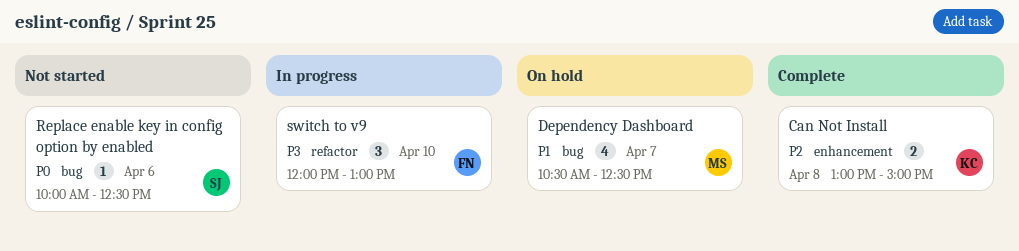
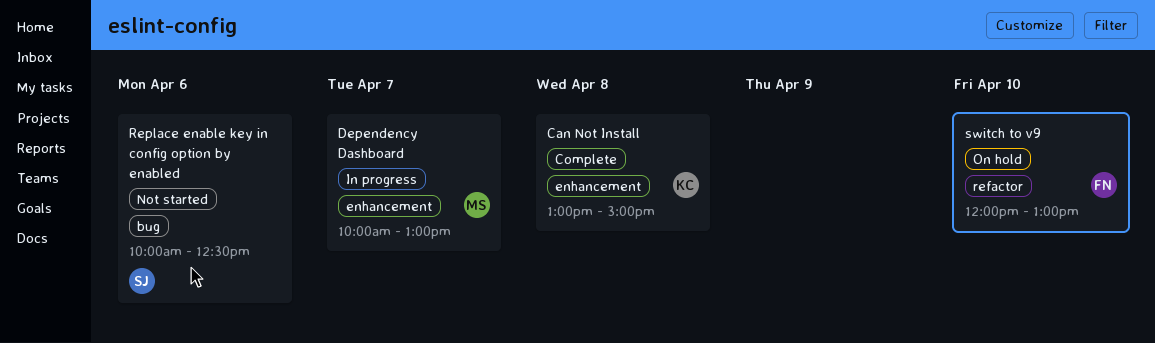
Dependency Dashboard, status: On hold -> In progress
Dependency Dashboard, label: bug -> enhancement
Dependency Dashboard, begins: 10:30 -> 10:00
Dependency Dashboard, ends: 12:30 -> 13:00
switch to v9, status: In progress -> On hold

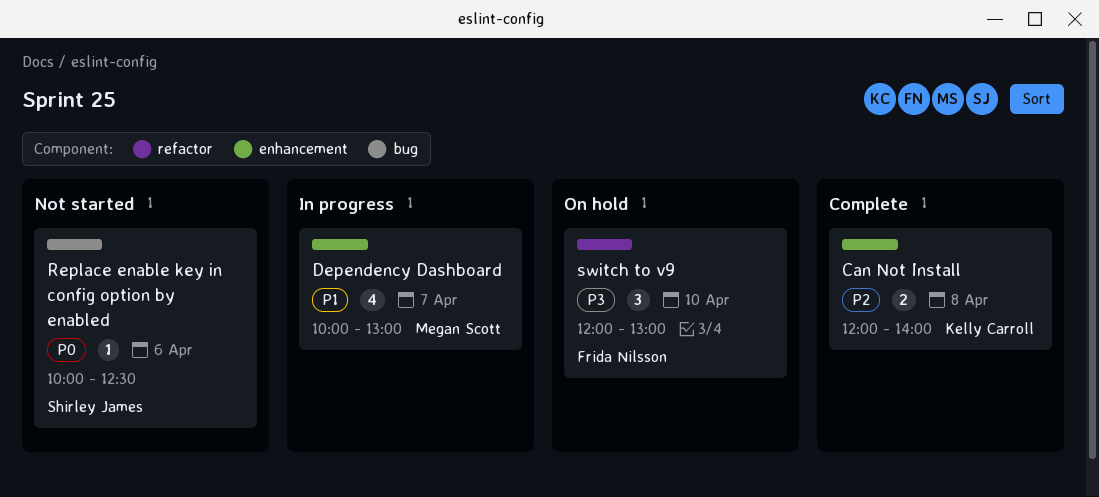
Can Not Install, begins: 13:00 -> 12:00
Can Not Install, ends: 15:00 -> 14:00

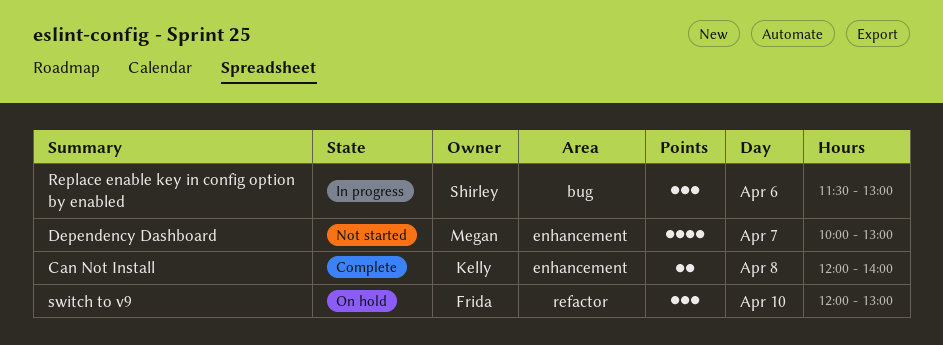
Dependency Dashboard, status: In progress -> Not started
Replace enable key in config option by enabled, status: Not started -> In progress
Replace enable key in config option by enabled, estimate: 1 -> 3
Replace enable key in config option by enabled, begins: 10:00 -> 11:30
Replace enable key in config option by enabled, ends: 12:30 -> 13:00

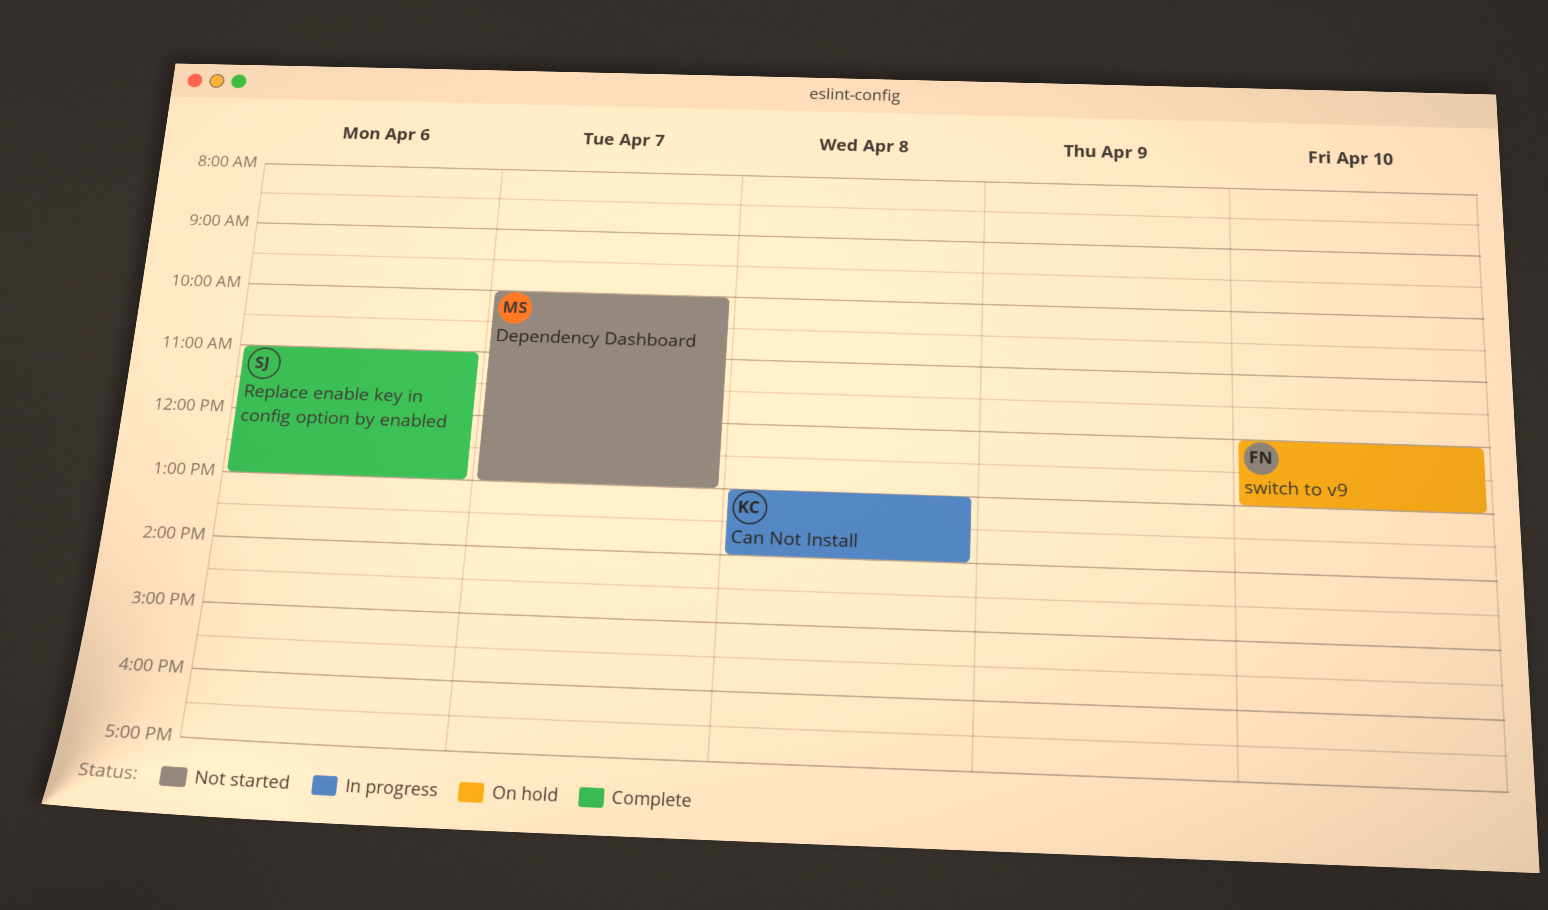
Can Not Install, status: Complete -> In progress
Can Not Install, begins: 12:00 -> 13:00
Replace enable key in config option by enabled, status: In progress -> Complete
Replace enable key in config option by enabled, begins: 11:30 -> 11:00

